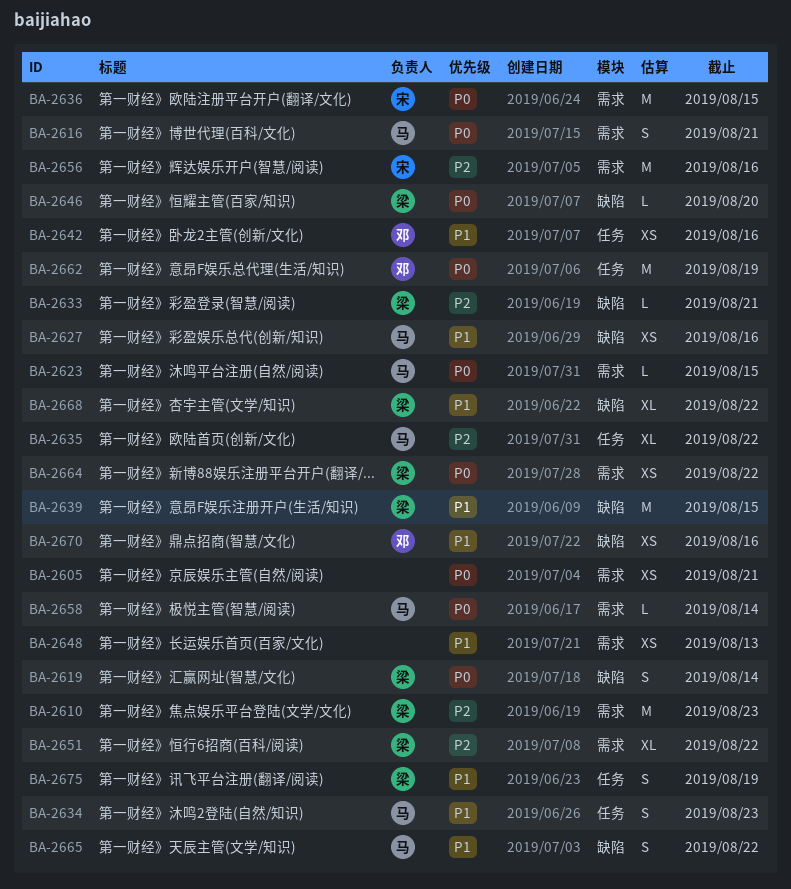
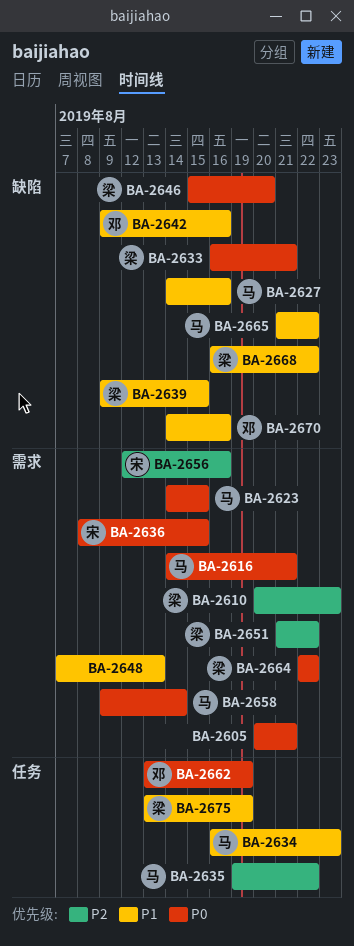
BA-2619: present -> none
BA-2633, priority: P2 -> P0
BA-2642, label: 任务 -> 缺陷

